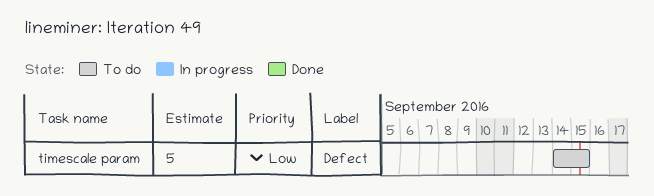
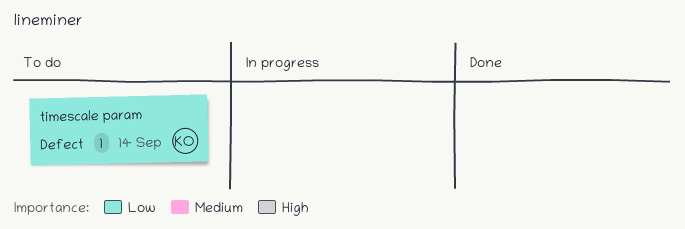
timescale param, estimate: 5 -> 1
timescale param, due: Sep 15 -> Sep 14

